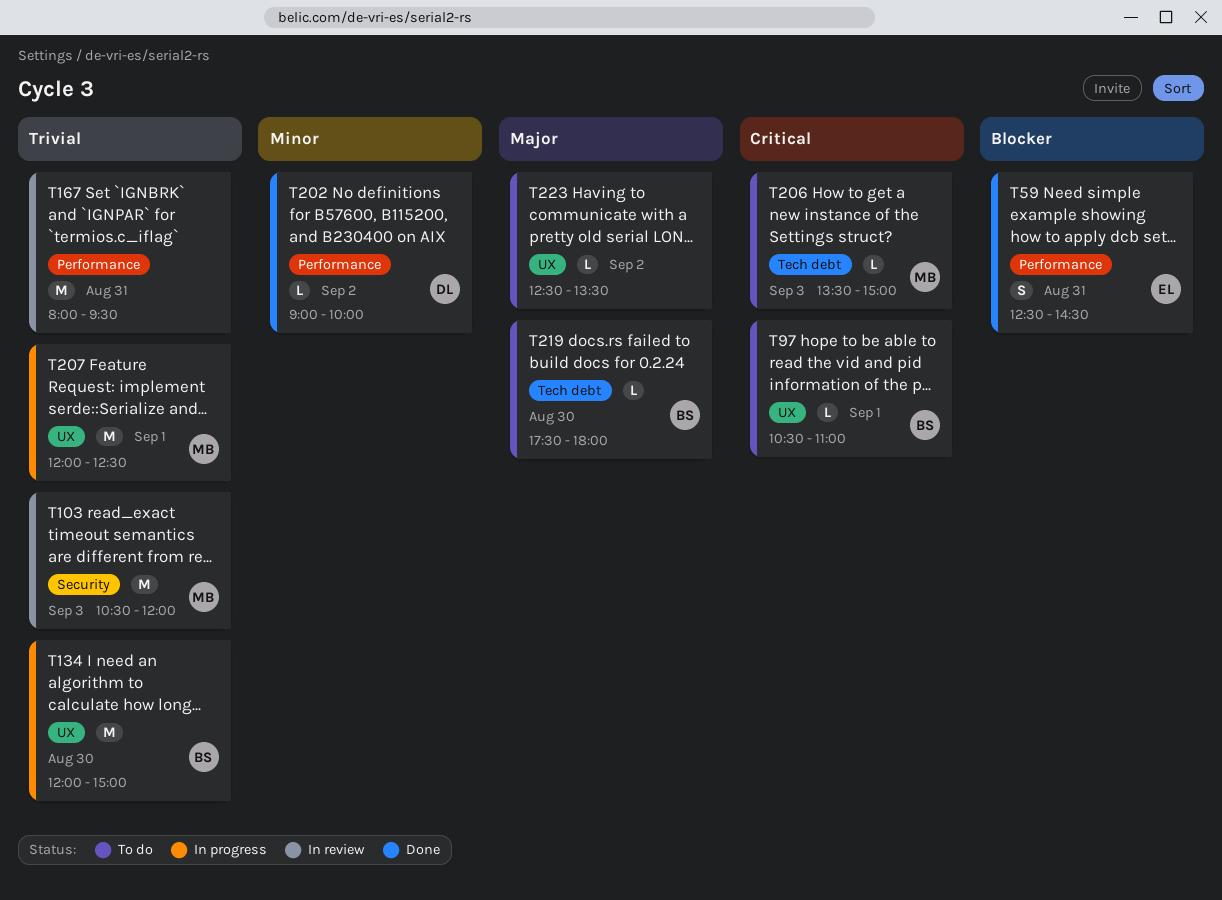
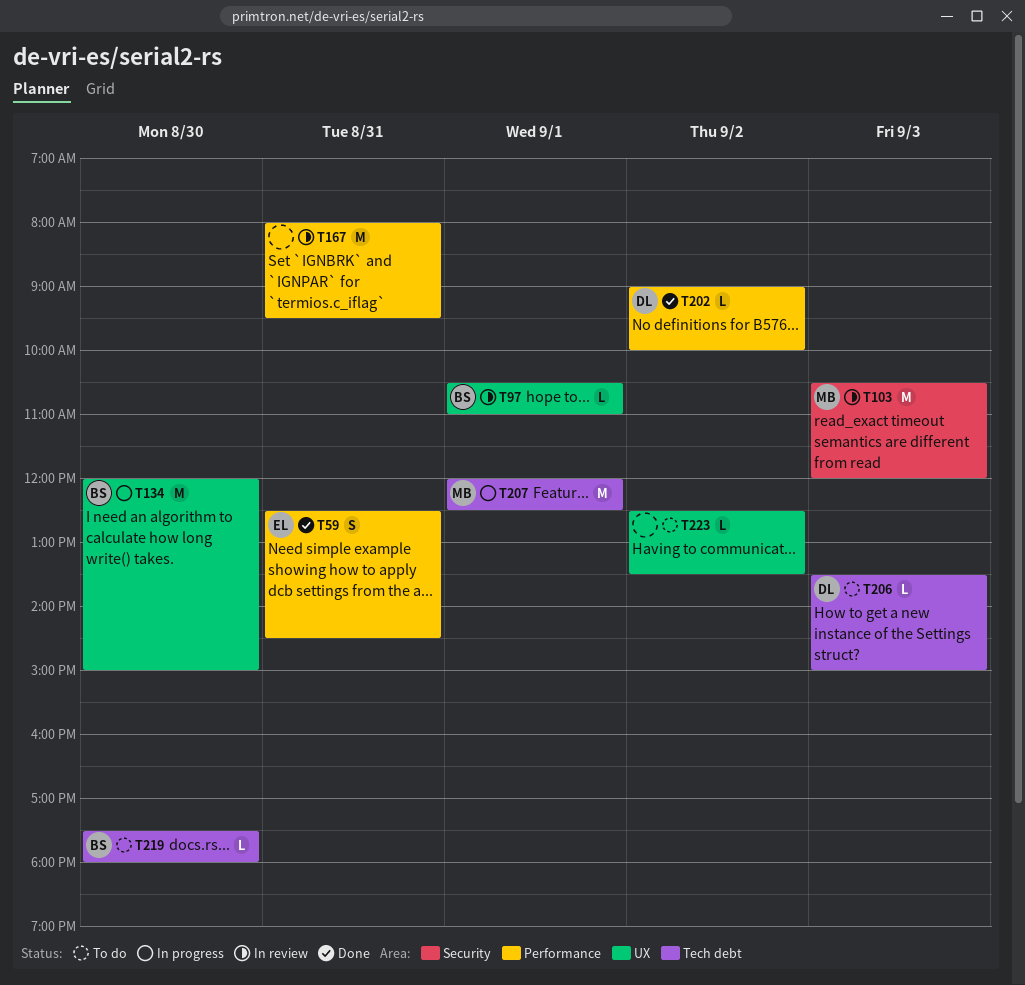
T97, status: To do -> In review
T206, owner: MB -> DL
T207, label: UX -> Tech debt

